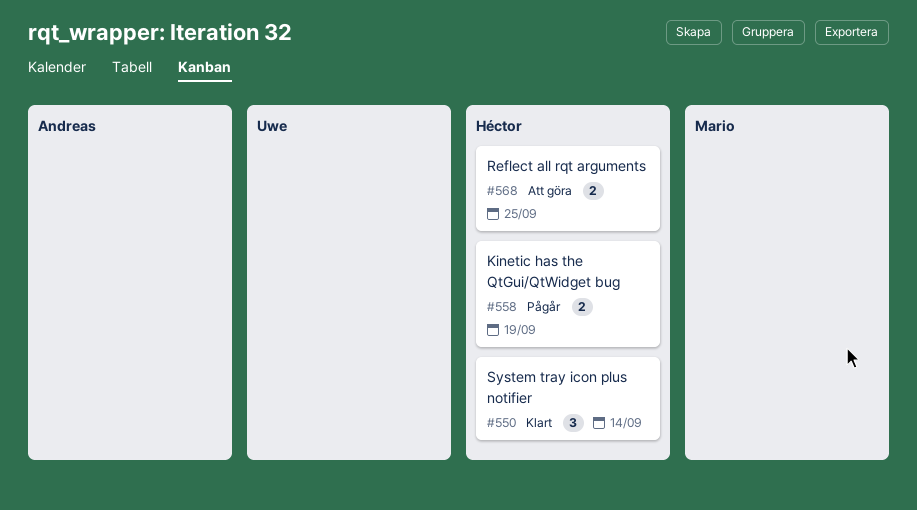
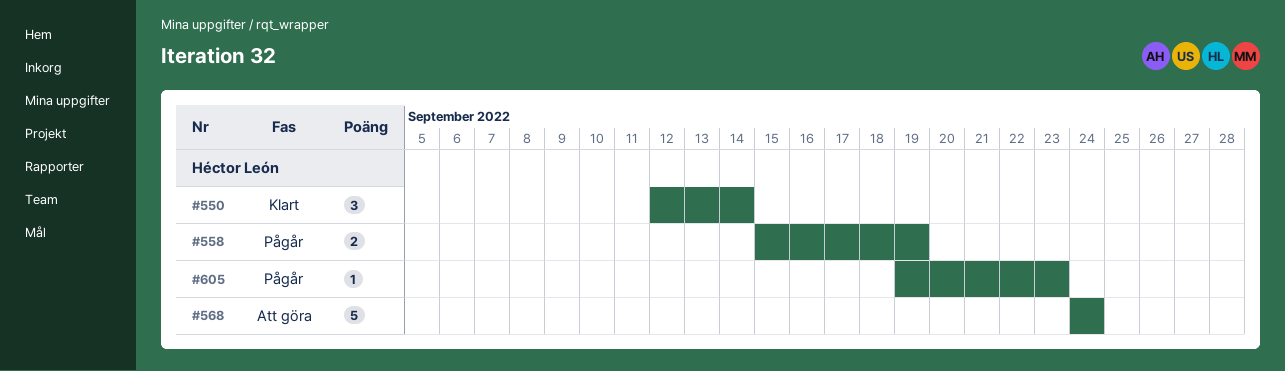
#568, estimate: 2 -> 5
#568, due: Sep 25 -> Sep 24
#605: none -> present

